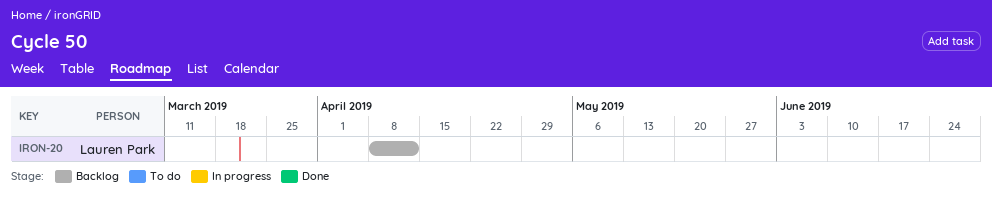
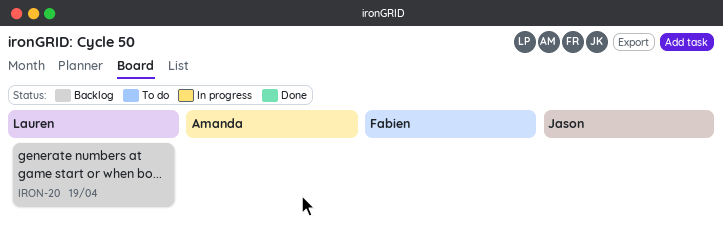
IRON-20, due: Apr 12 -> Apr 19

